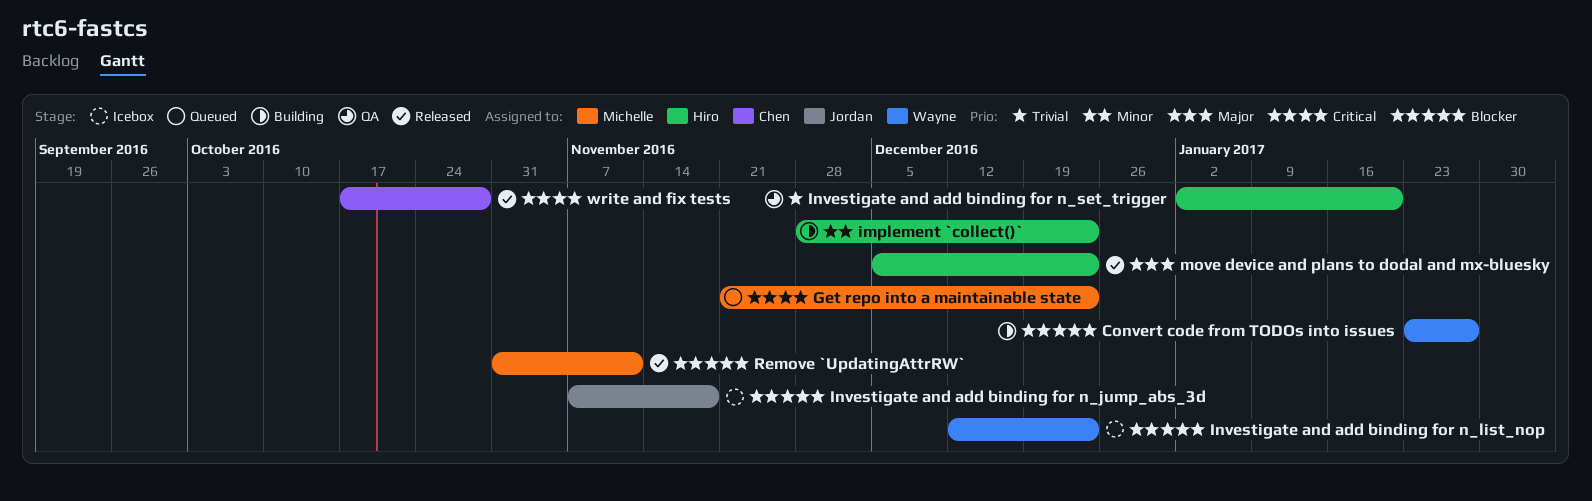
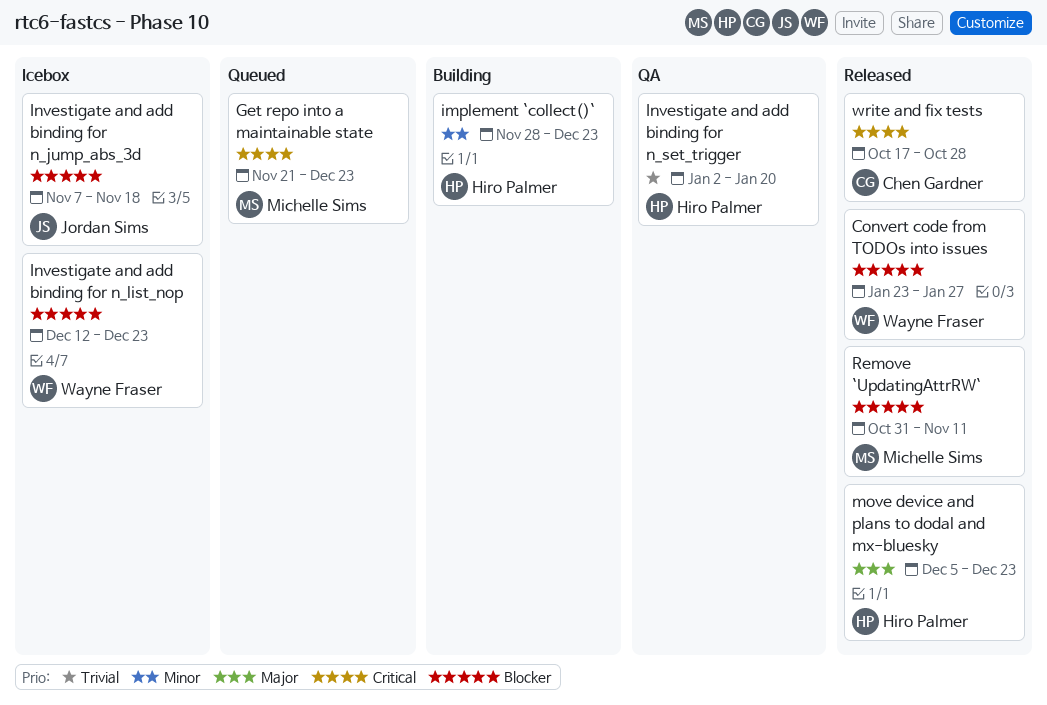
Convert code from TODOs into issues, status: Building -> Released

